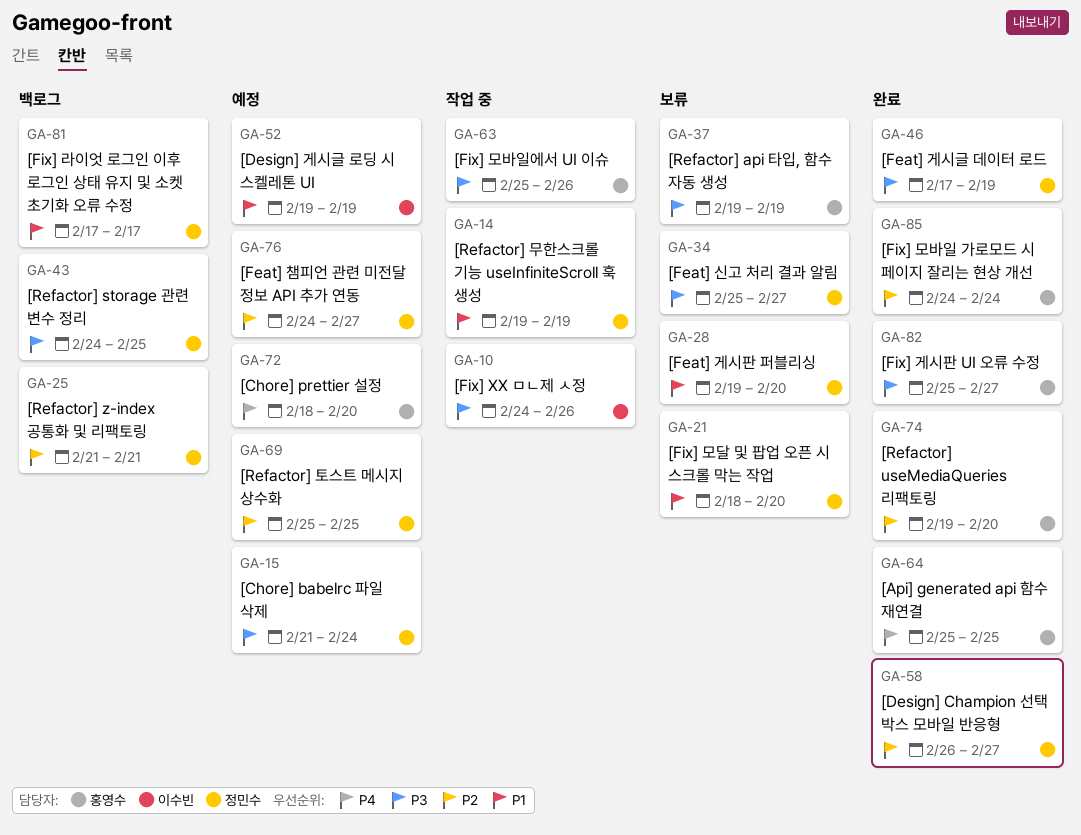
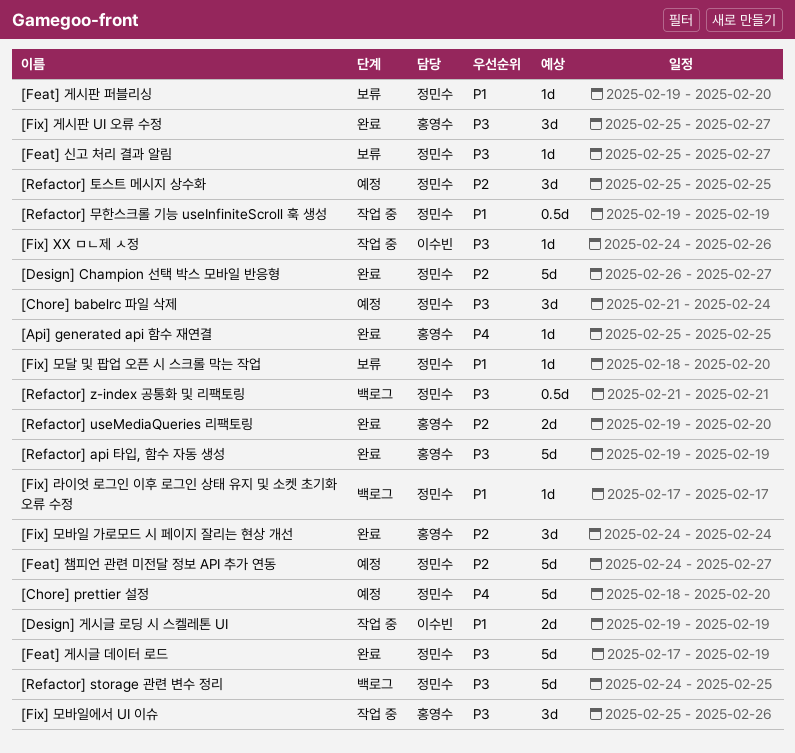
[Chore] prettier 설정, owner: 홍영수 -> 정민수
[Design] 게시글 로딩 시 스켈레톤 UI, status: 예정 -> 작업 중
[Refactor] api 타입, 함수 자동 생성, status: 보류 -> 완료
[Refactor] z-index 공통화 및 리팩토링, priority: P2 -> P3

